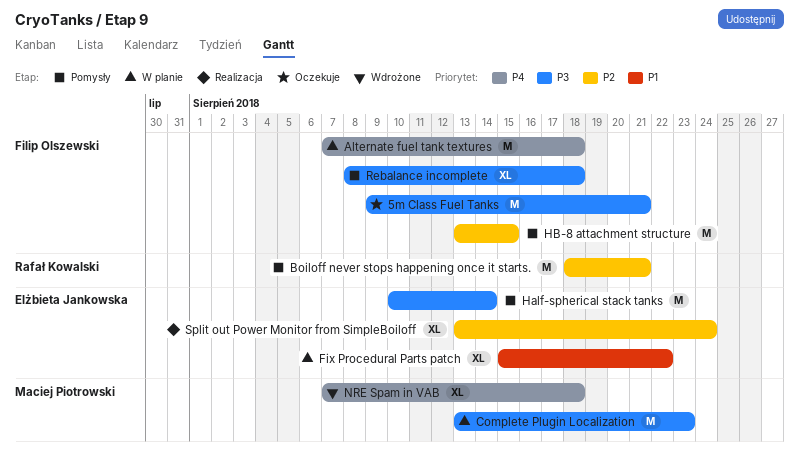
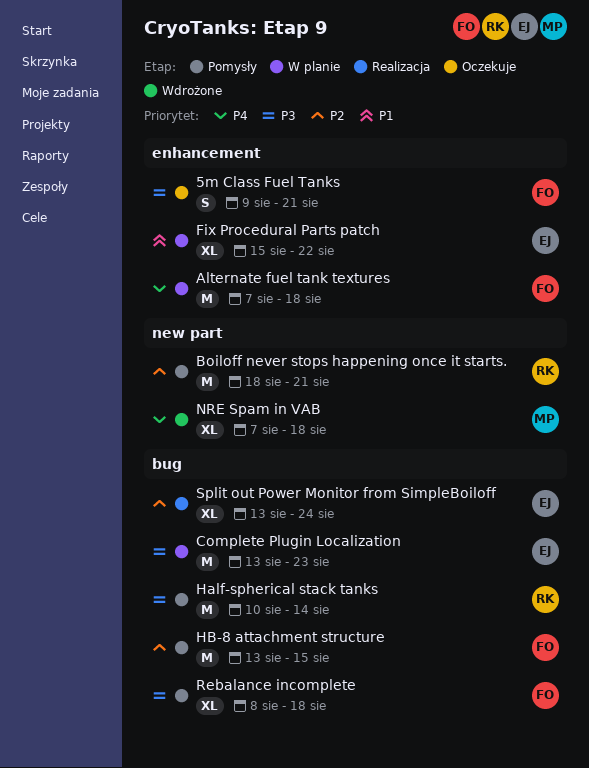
5m Class Fuel Tanks, estimate: M -> S
Complete Plugin Localization, owner: Maciej Piotrowski -> Elżbieta Jankowska
Half-spherical stack tanks, owner: Elżbieta Jankowska -> Rafał Kowalski

